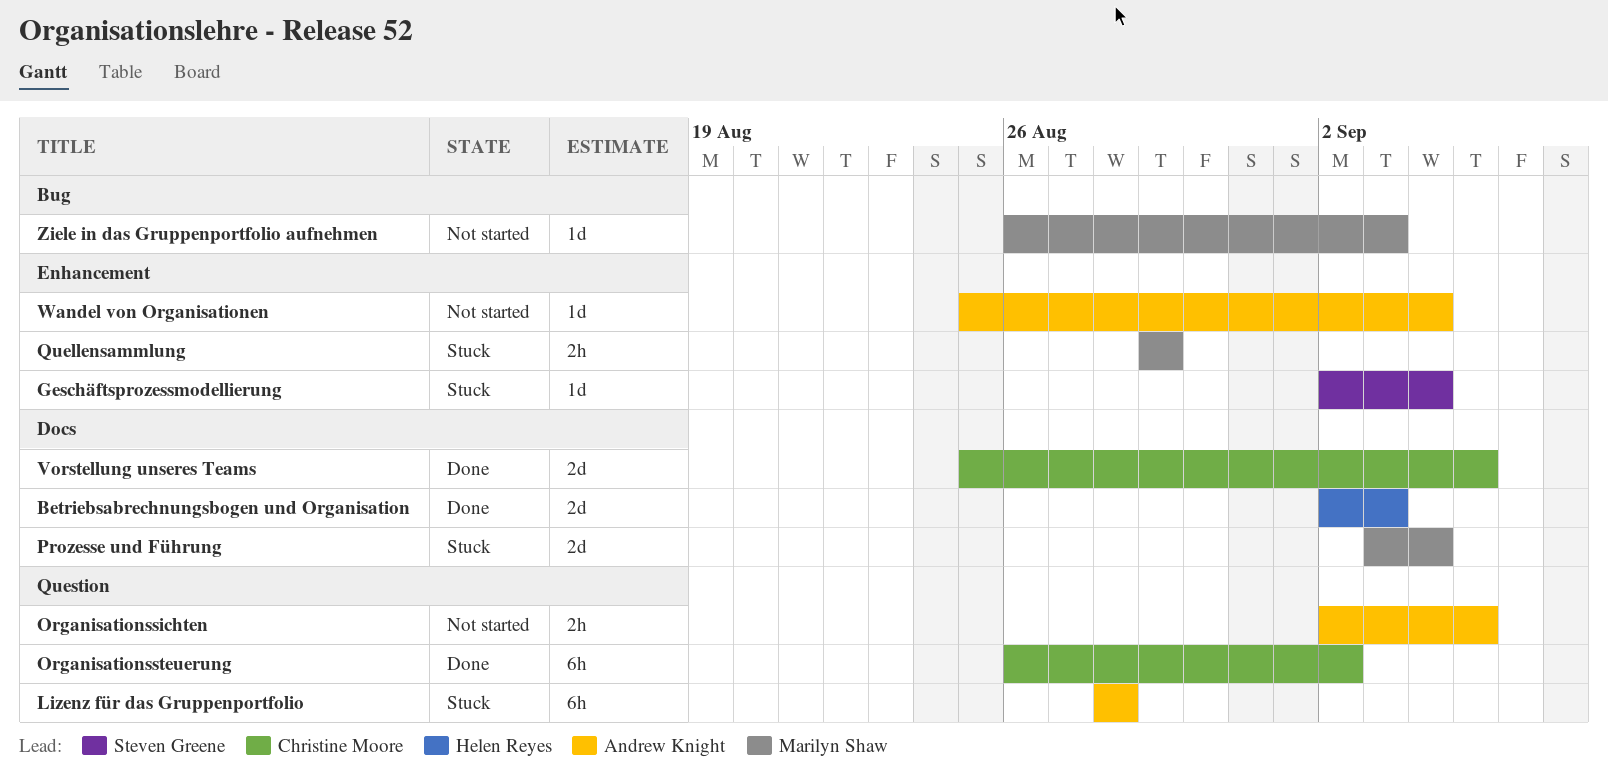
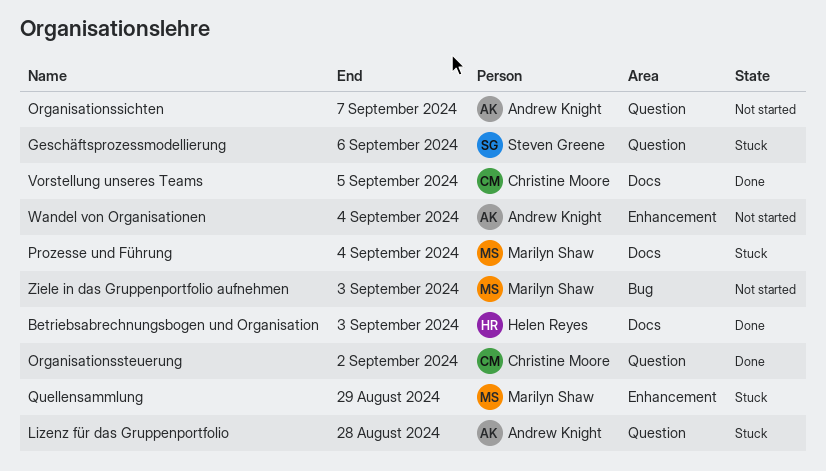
Geschäftsprozessmodellierung, label: Enhancement -> Question
Geschäftsprozessmodellierung, due: Sep 4 -> Sep 6
Organisationssichten, due: Sep 5 -> Sep 7

